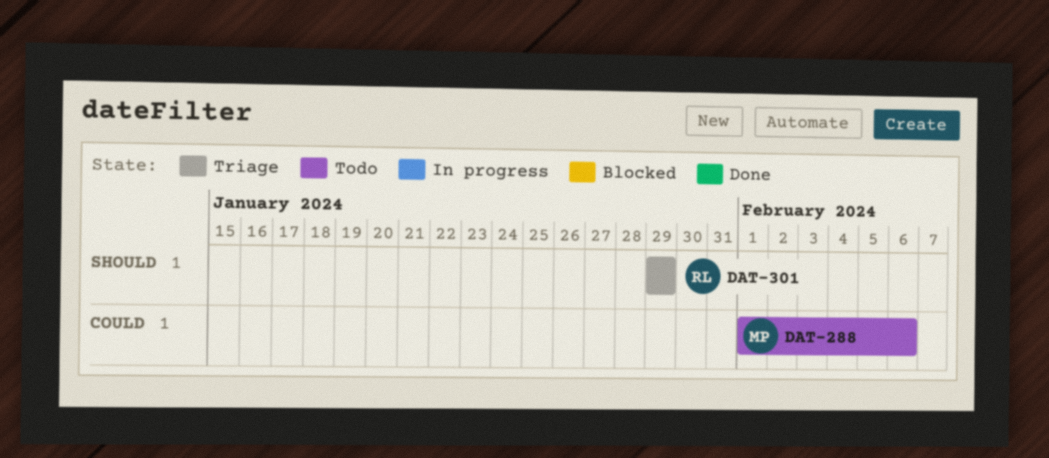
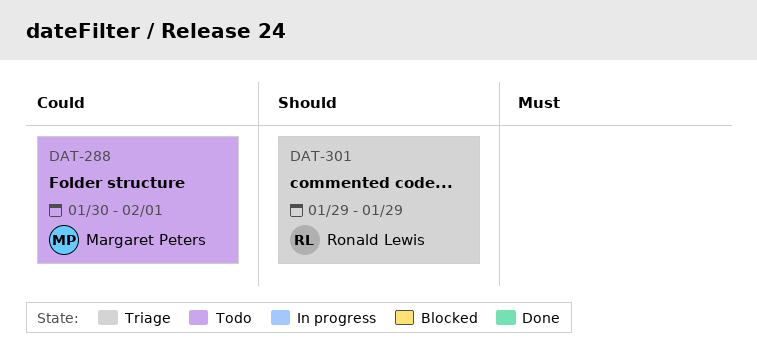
DAT-288, start: Feb 1 -> Jan 30
DAT-288, due: Feb 6 -> Feb 1

